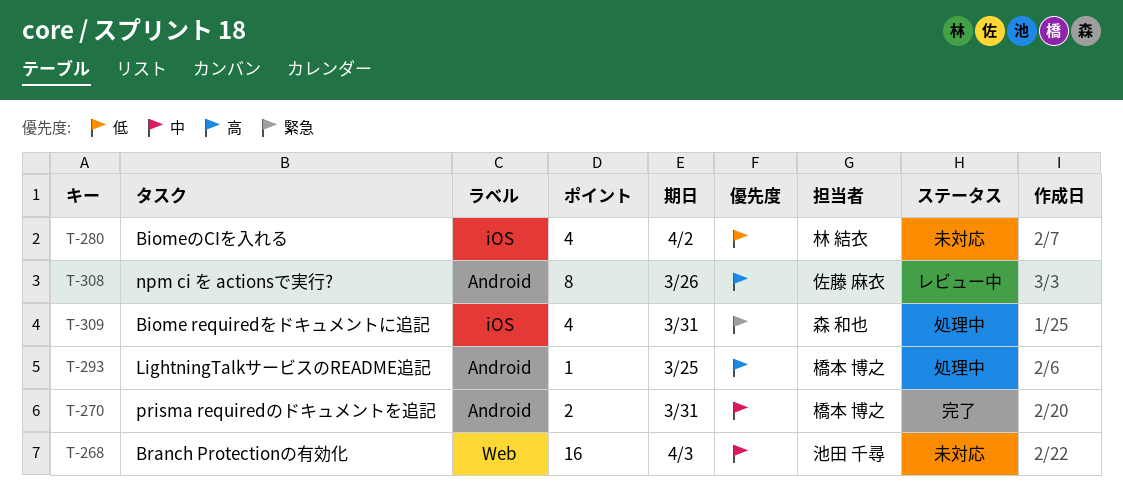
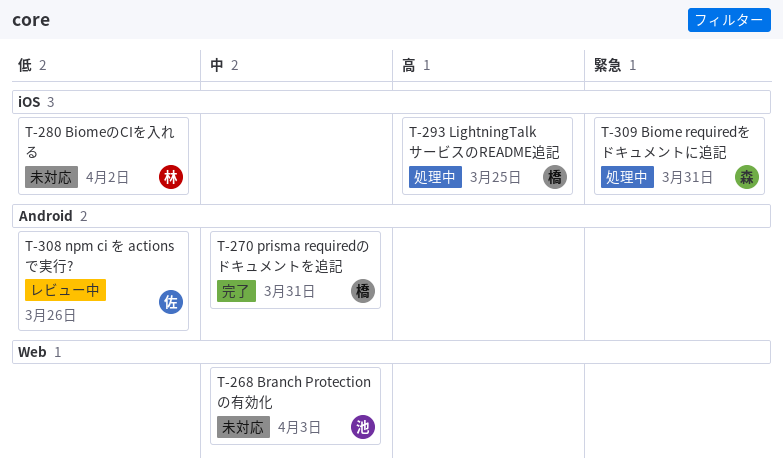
T-293, label: Android -> iOS
T-308, priority: 高 -> 低

